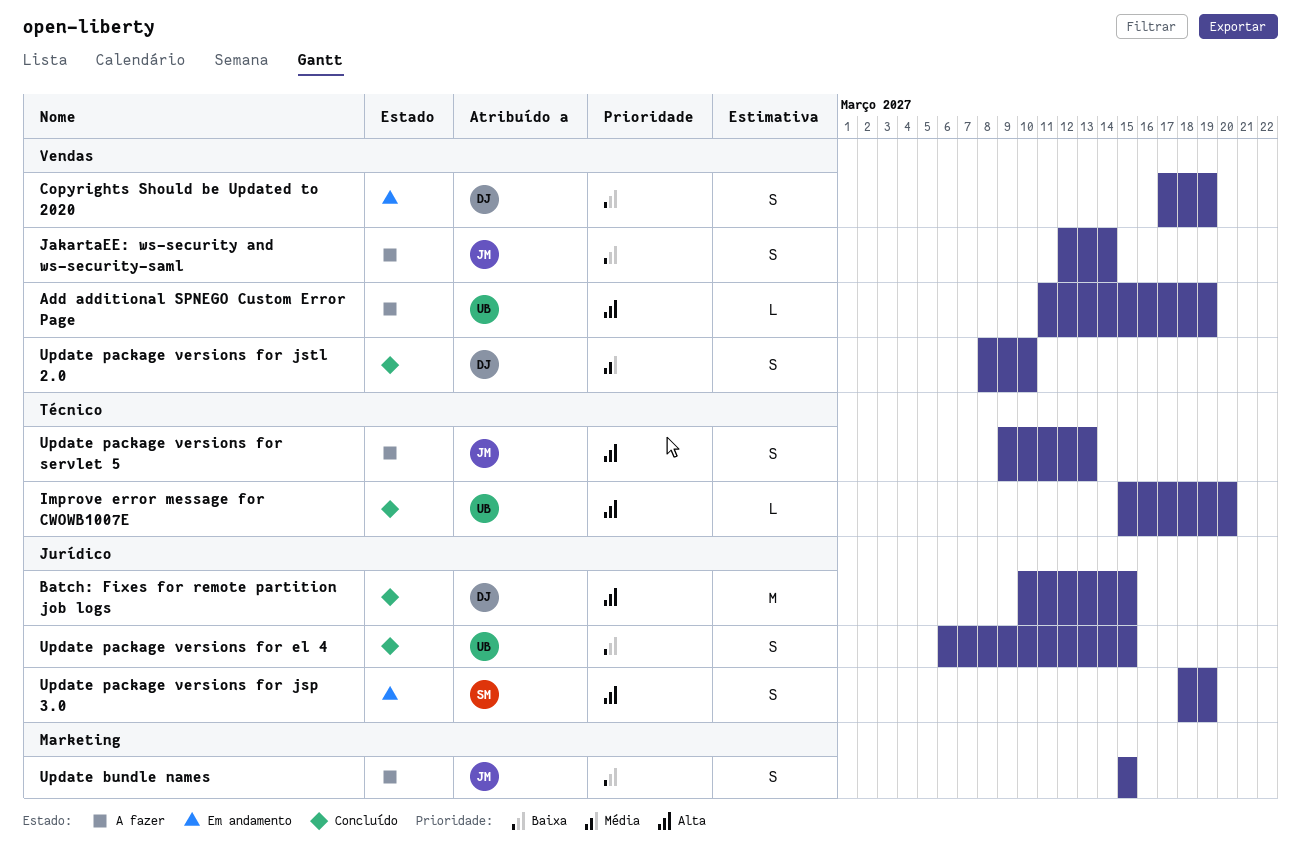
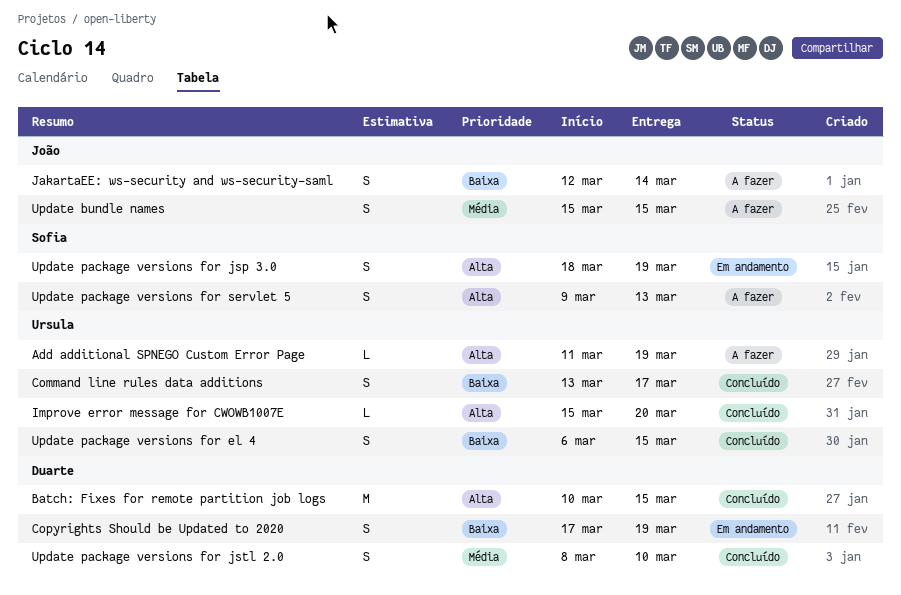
Command line rules data additions: none -> present
Update bundle names, priority: Baixa -> Média
Update package versions for servlet 5, owner: João -> Sofia

